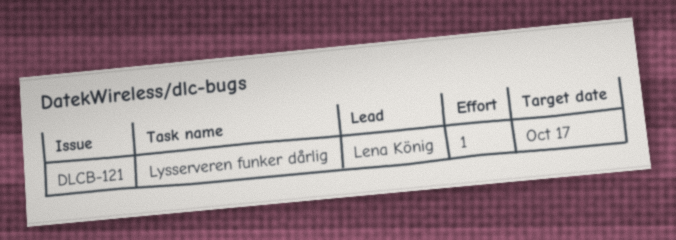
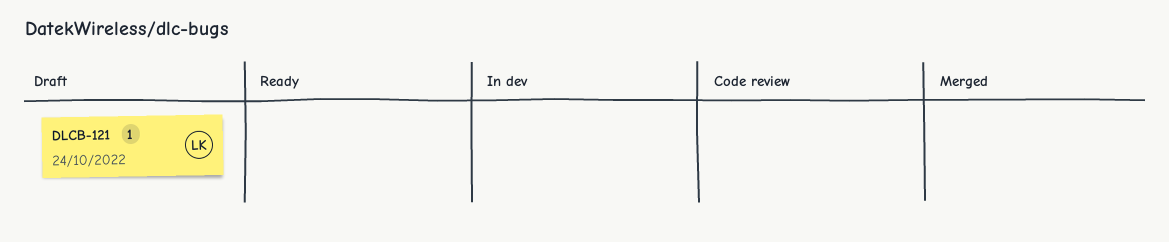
DLCB-121, due: Oct 17 -> Oct 24

